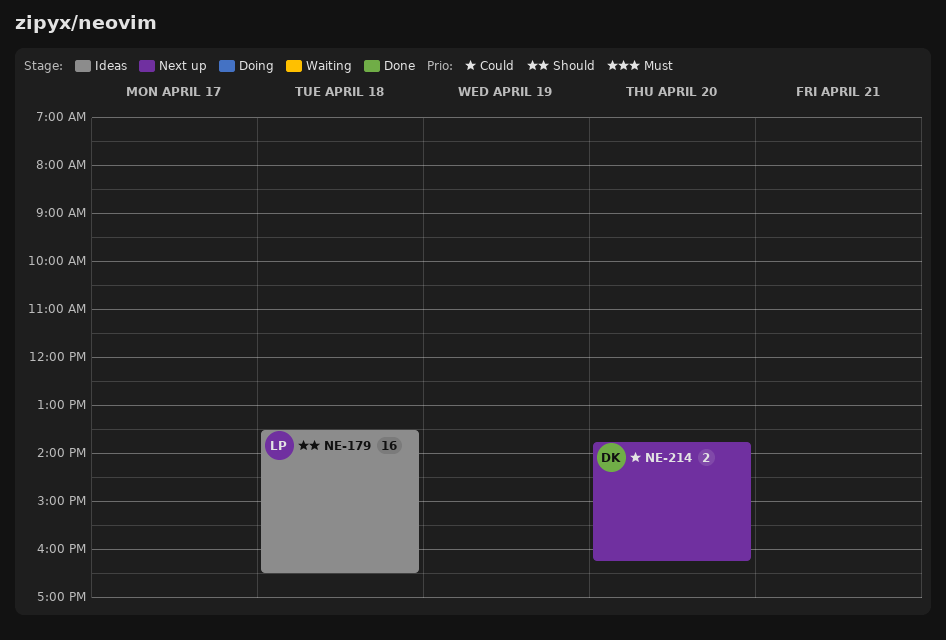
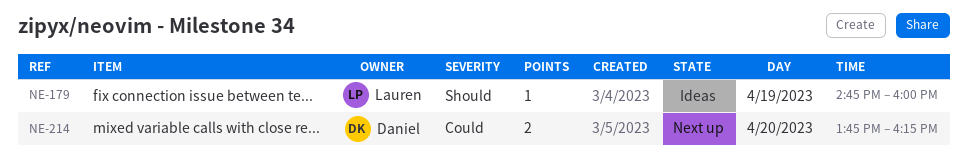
NE-179, estimate: 16 -> 1
NE-179, day: Apr 18 -> Apr 19
NE-179, begins: 13:30 -> 14:45
NE-179, ends: 16:30 -> 16:00

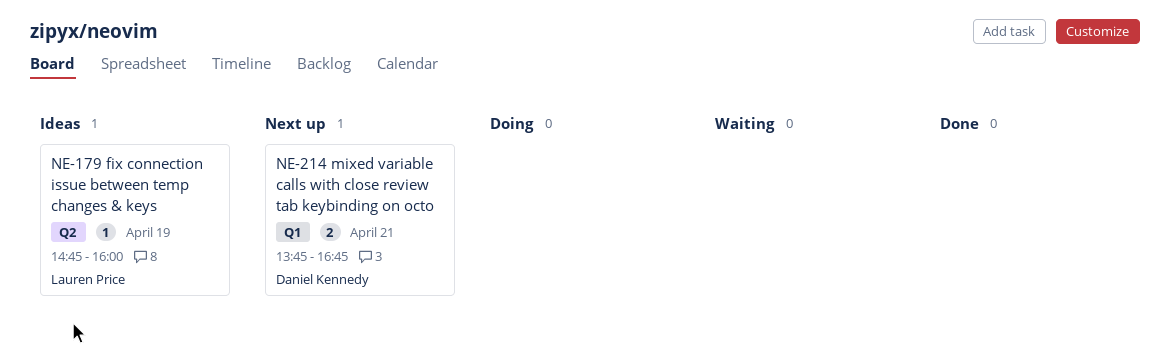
NE-214, day: Apr 20 -> Apr 21
NE-214, ends: 16:15 -> 16:45

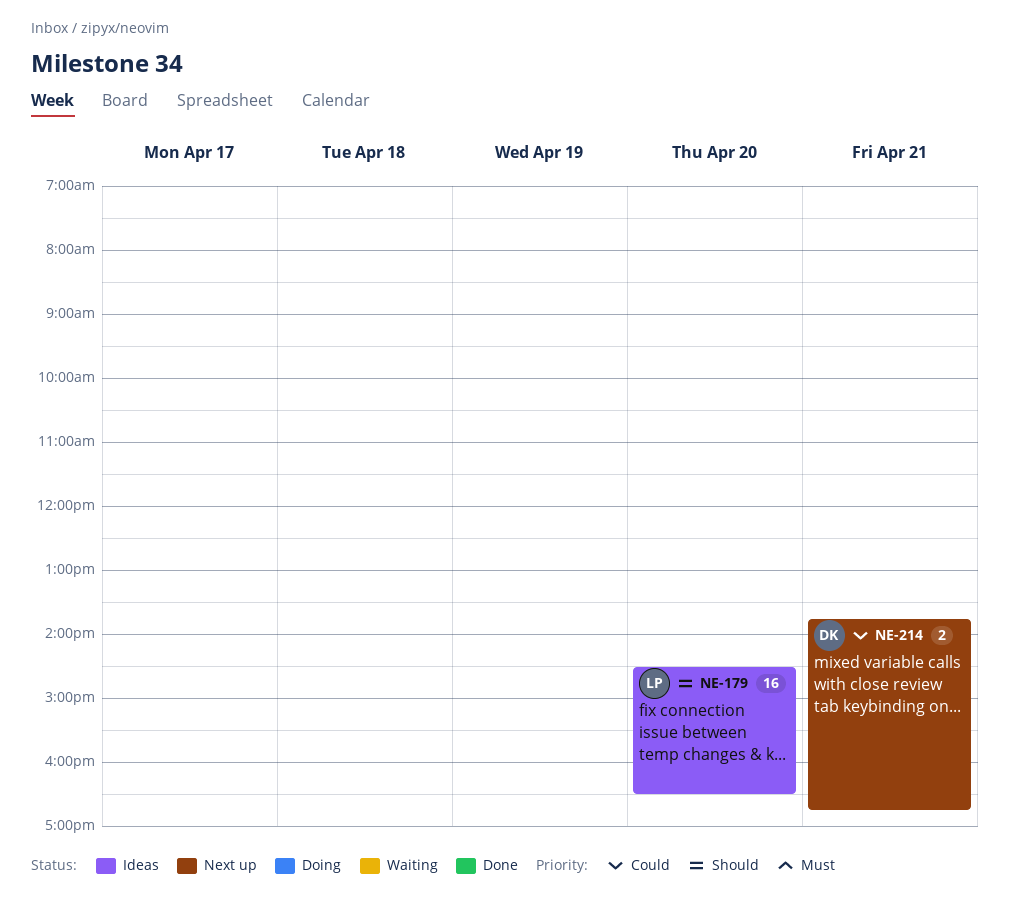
NE-179, estimate: 1 -> 16
NE-179, day: Apr 19 -> Apr 20
NE-179, begins: 14:45 -> 14:30
NE-179, ends: 16:00 -> 16:30

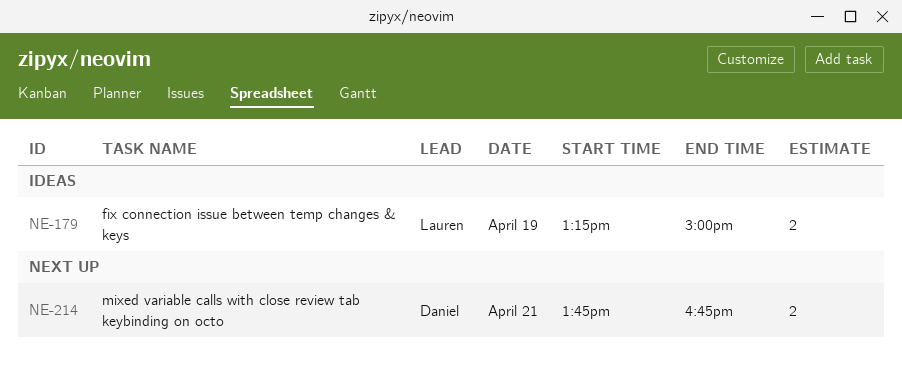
NE-179, estimate: 16 -> 2
NE-179, day: Apr 20 -> Apr 19
NE-179, begins: 14:30 -> 13:15
NE-179, ends: 16:30 -> 15:00

